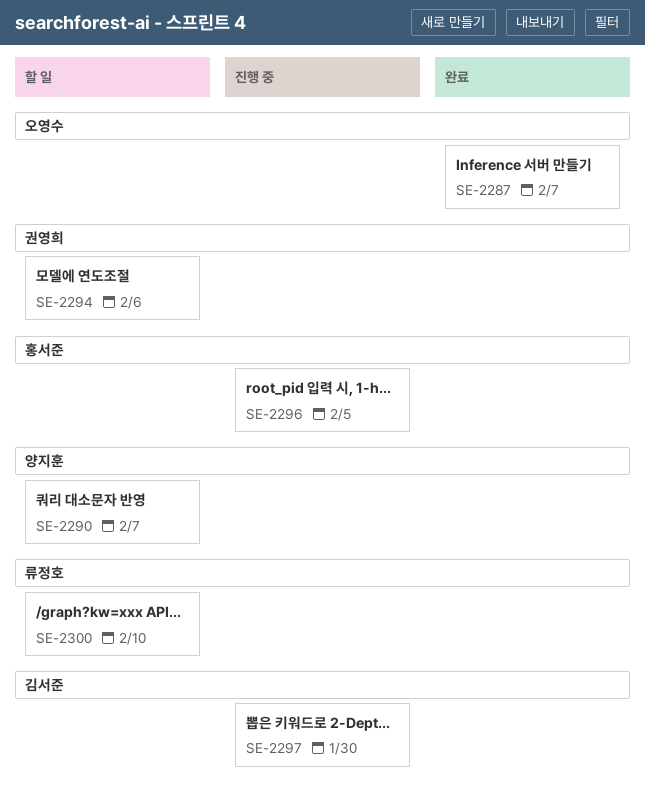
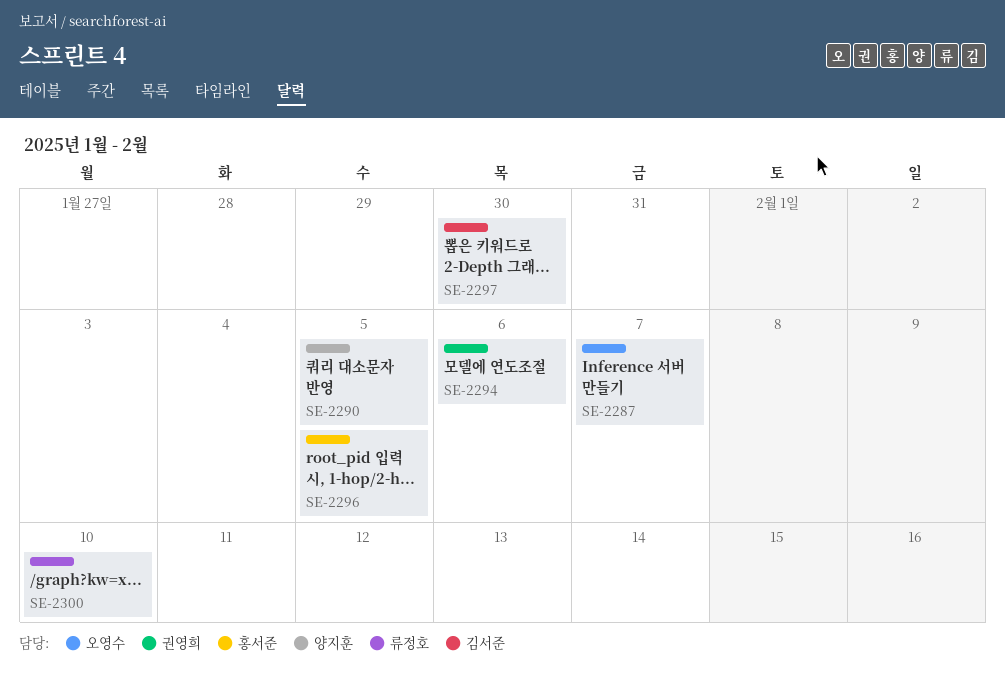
SE-2290, due: Feb 7 -> Feb 5

